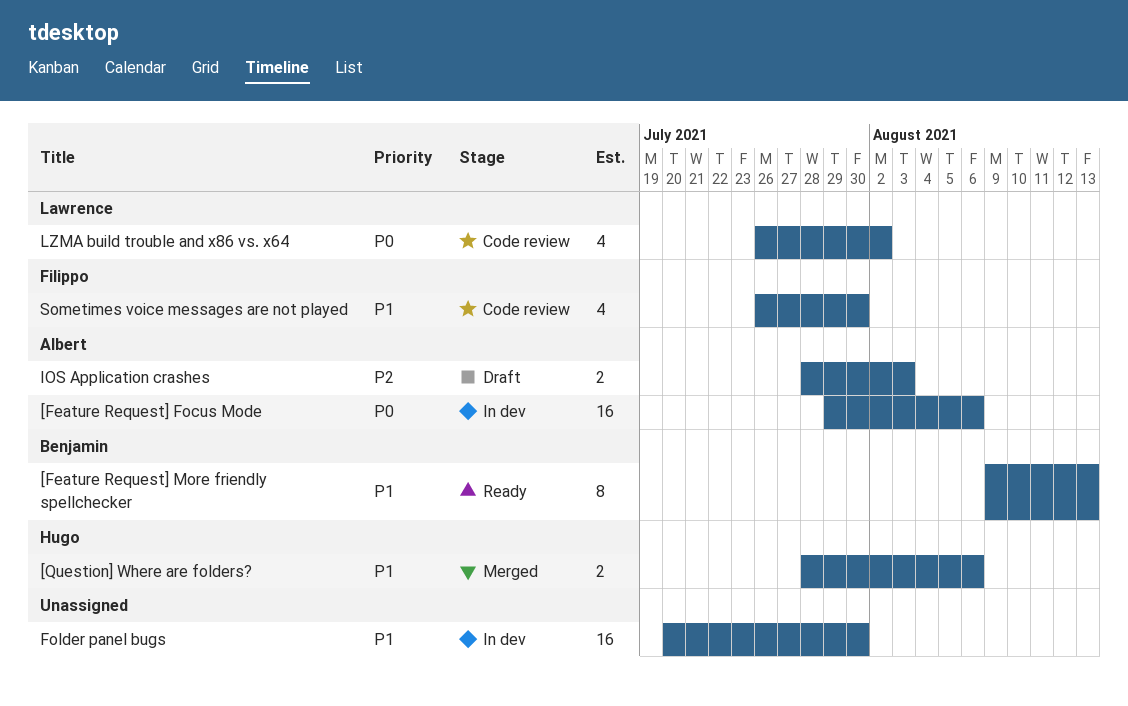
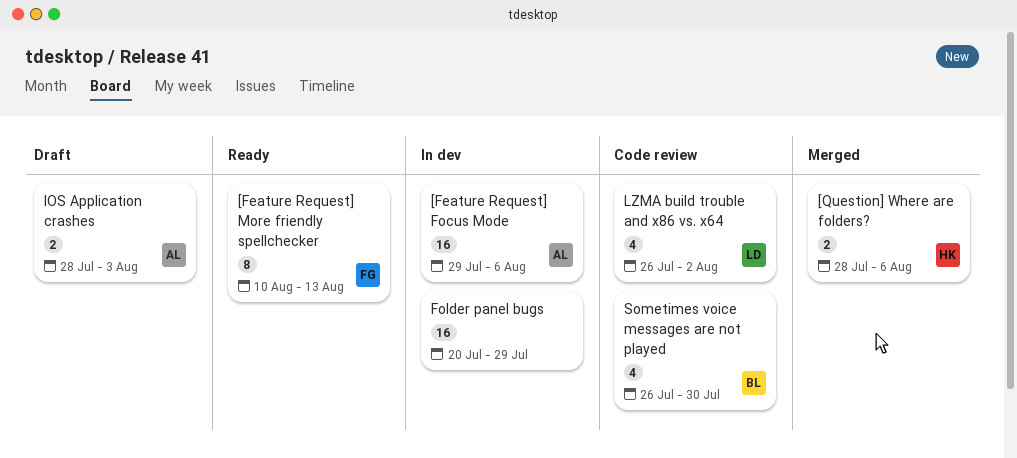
[Feature Request] More friendly spellchecker, owner: Benjamin -> Filippo
[Feature Request] More friendly spellchecker, start: Aug 9 -> Aug 10
Folder panel bugs, due: Jul 30 -> Jul 29
Sometimes voice messages are not played, owner: Filippo -> Benjamin

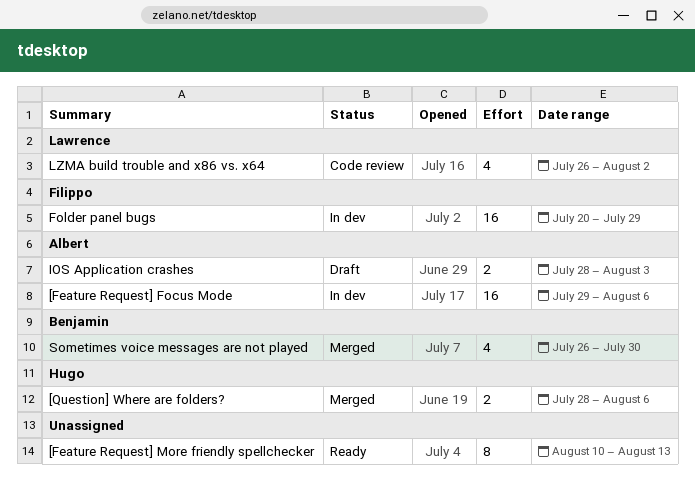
[Feature Request] More friendly spellchecker, owner: Filippo -> none
Folder panel bugs, owner: none -> Filippo
Sometimes voice messages are not played, status: Code review -> Merged

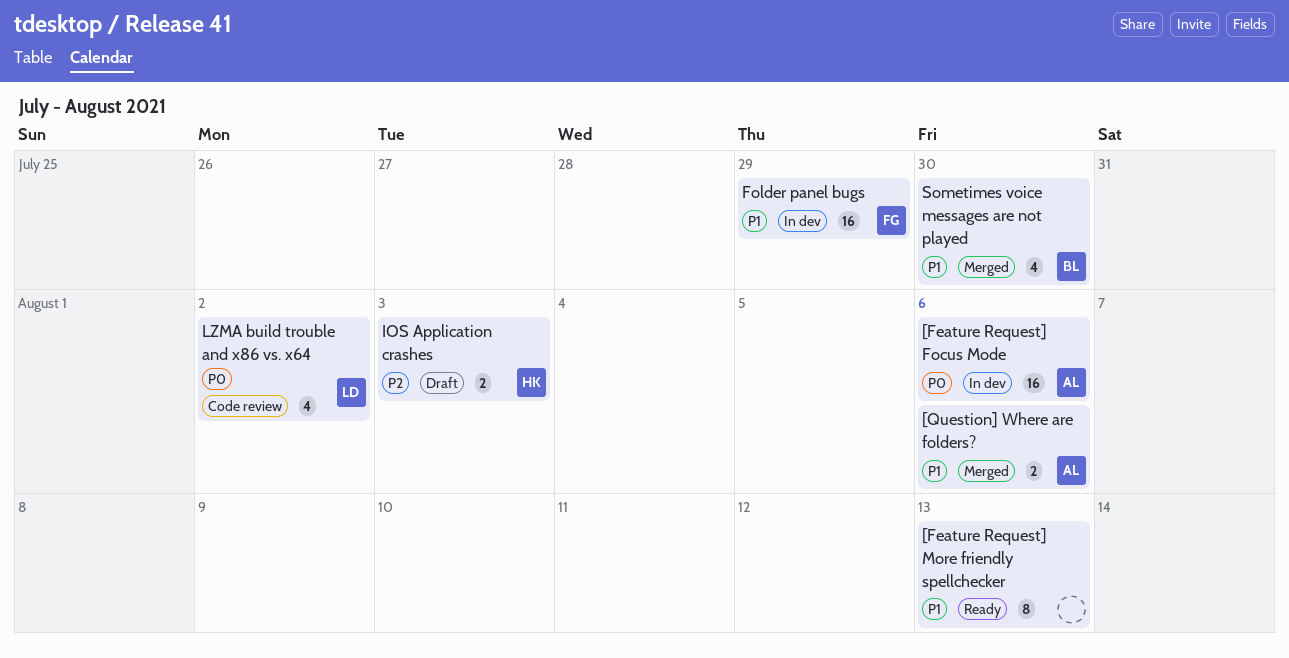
[Question] Where are folders?, owner: Hugo -> Albert
IOS Application crashes, owner: Albert -> Hugo

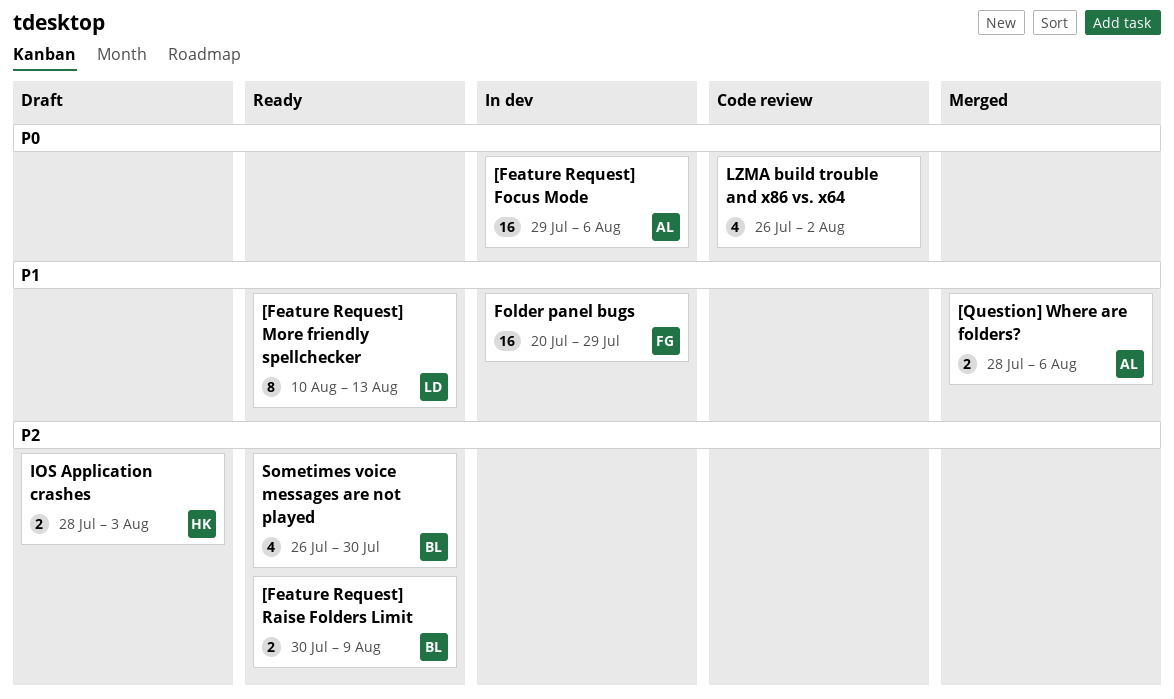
[Feature Request] More friendly spellchecker, owner: none -> LD
[Feature Request] Raise Folders Limit: none -> present
LZMA build trouble and x86 vs. x64, owner: LD -> none
Sometimes voice messages are not played, status: Merged -> Ready
Sometimes voice messages are not played, priority: P1 -> P2

